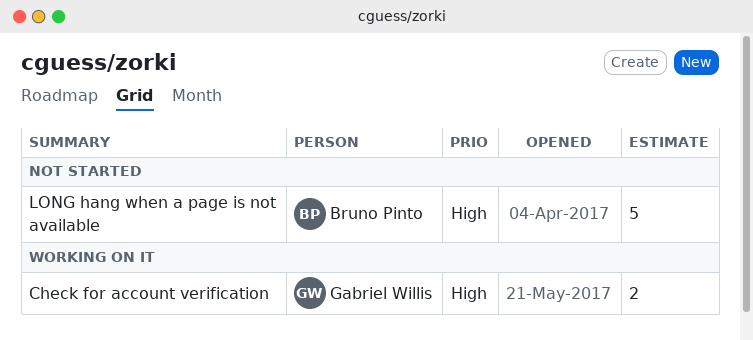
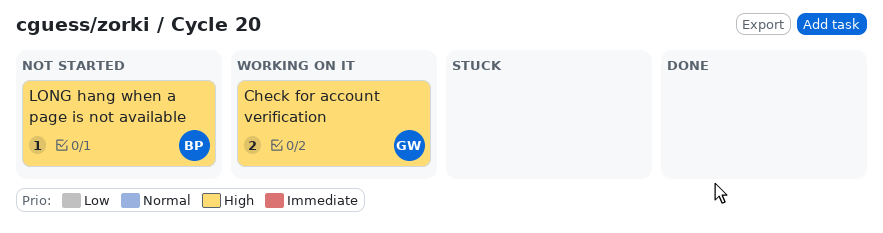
LONG hang when a page is not available, estimate: 5 -> 1

